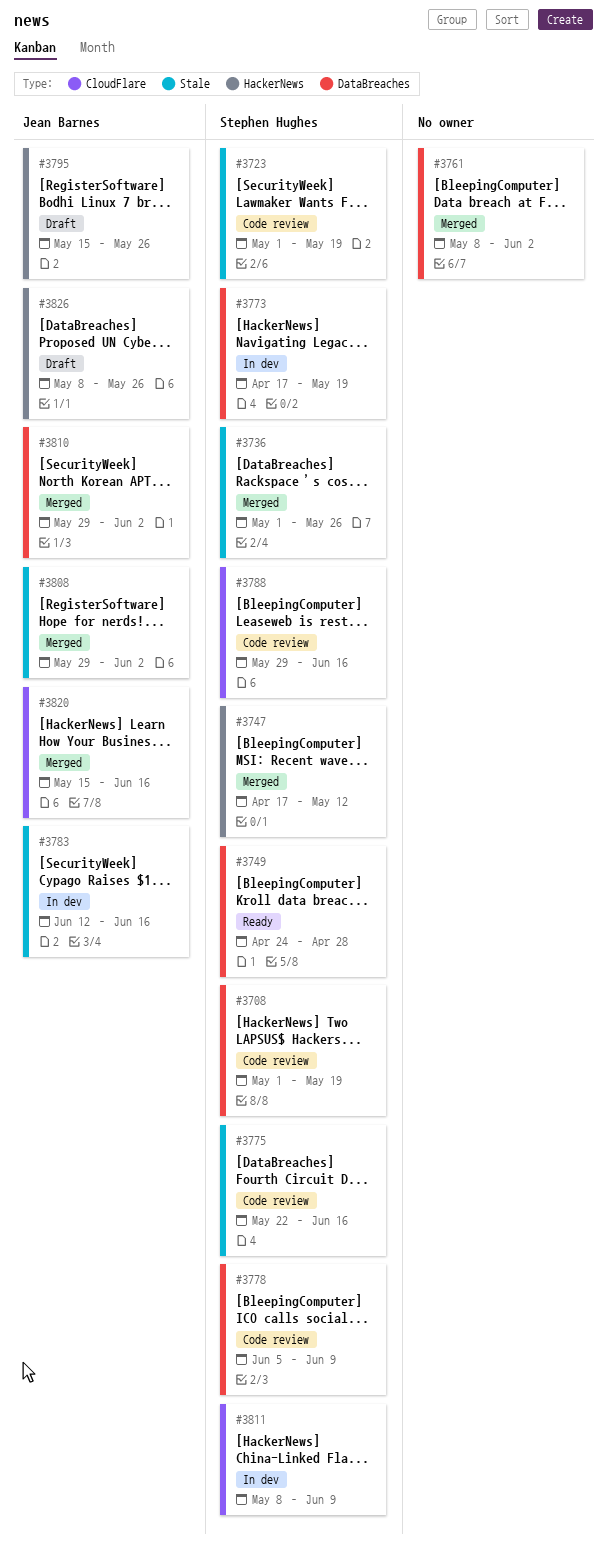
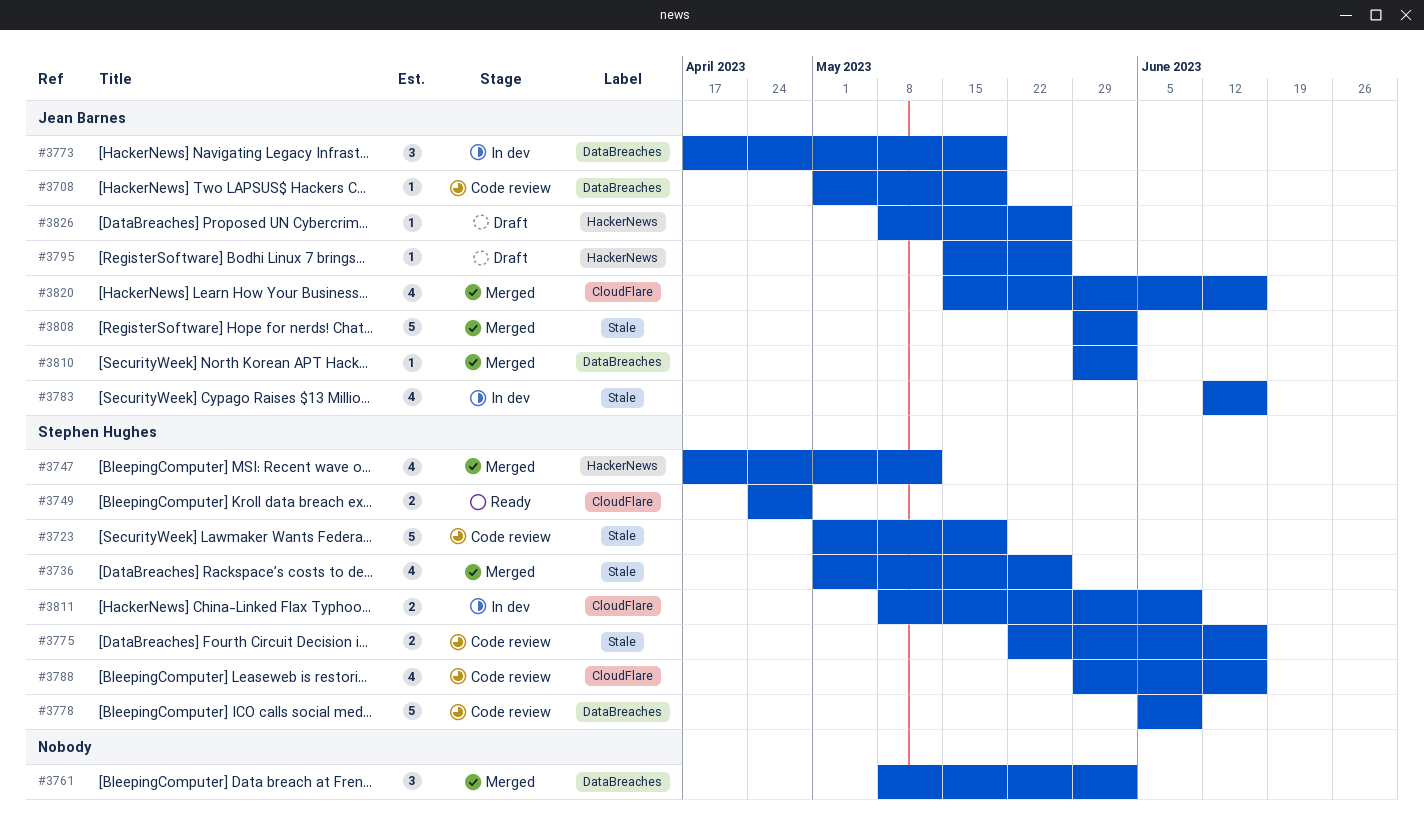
#3708, owner: Stephen Hughes -> Jean Barnes
#3749, label: DataBreaches -> CloudFlare
#3773, owner: Stephen Hughes -> Jean Barnes

